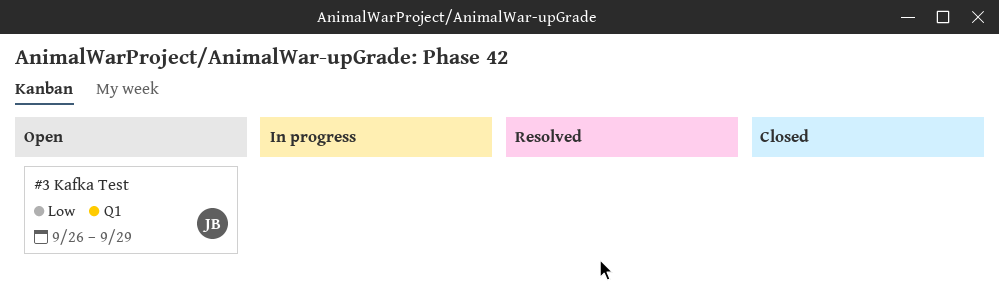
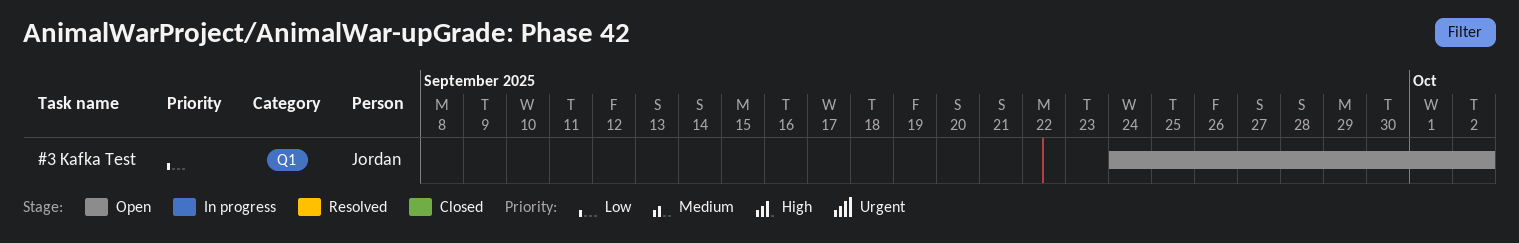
#3 Kafka Test, start: Sep 26 -> Sep 24
#3 Kafka Test, due: Sep 29 -> Oct 2

